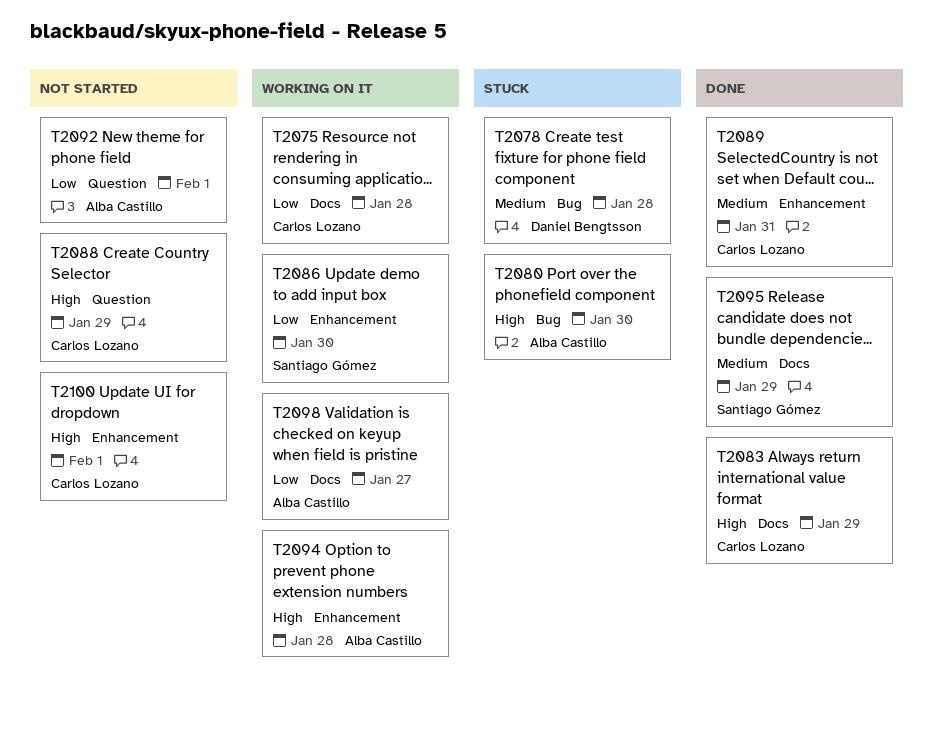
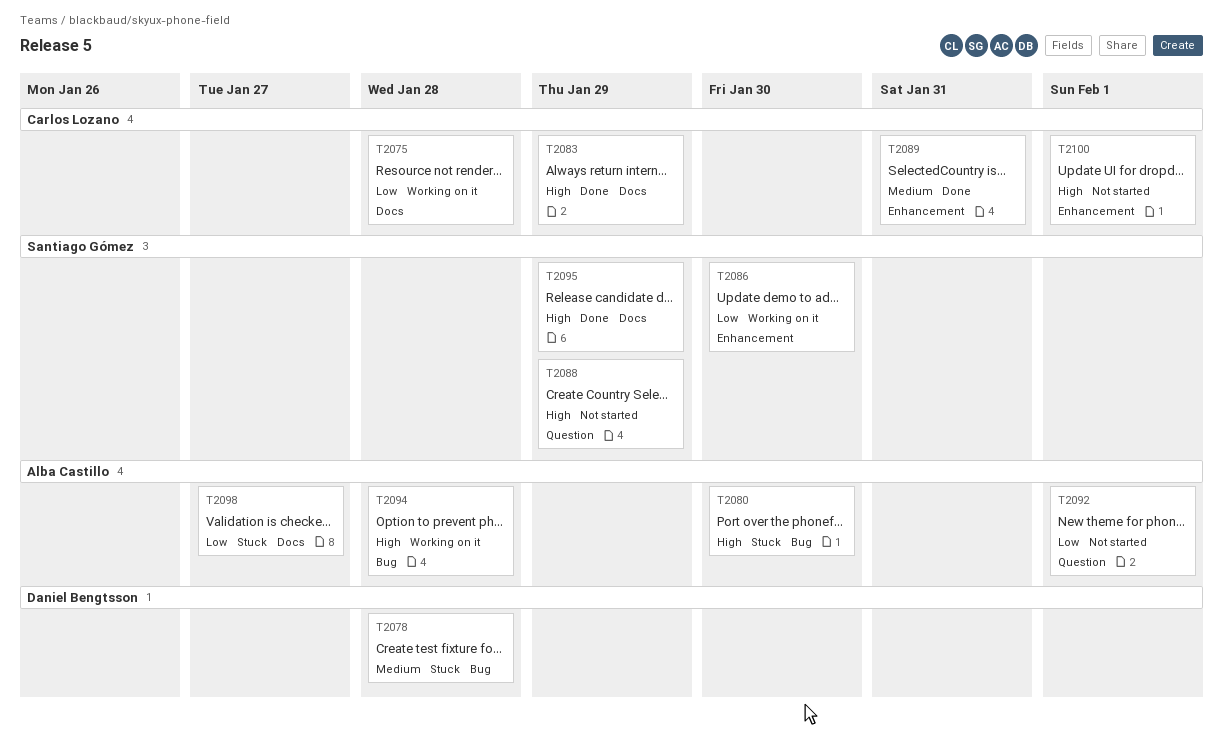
T2088, owner: Carlos Lozano -> Santiago Gómez
T2094, label: Enhancement -> Bug
T2095, priority: Medium -> High
T2098, status: Working on it -> Stuck

